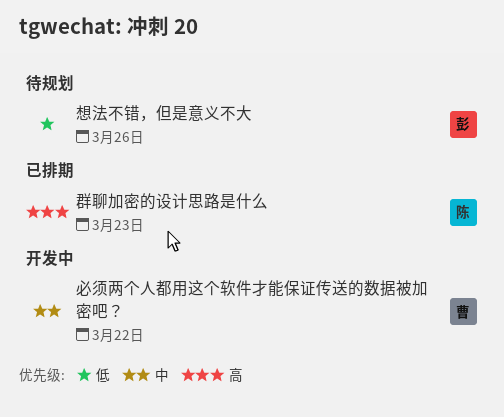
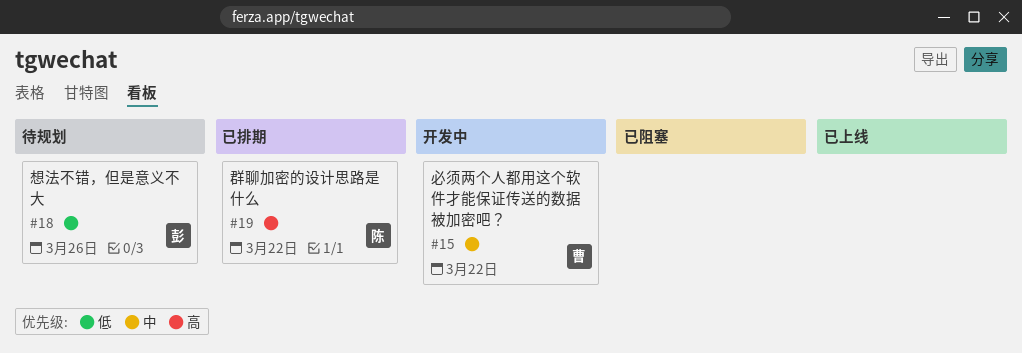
群聊加密的设计思路是什么, due: Mar 23 -> Mar 22

